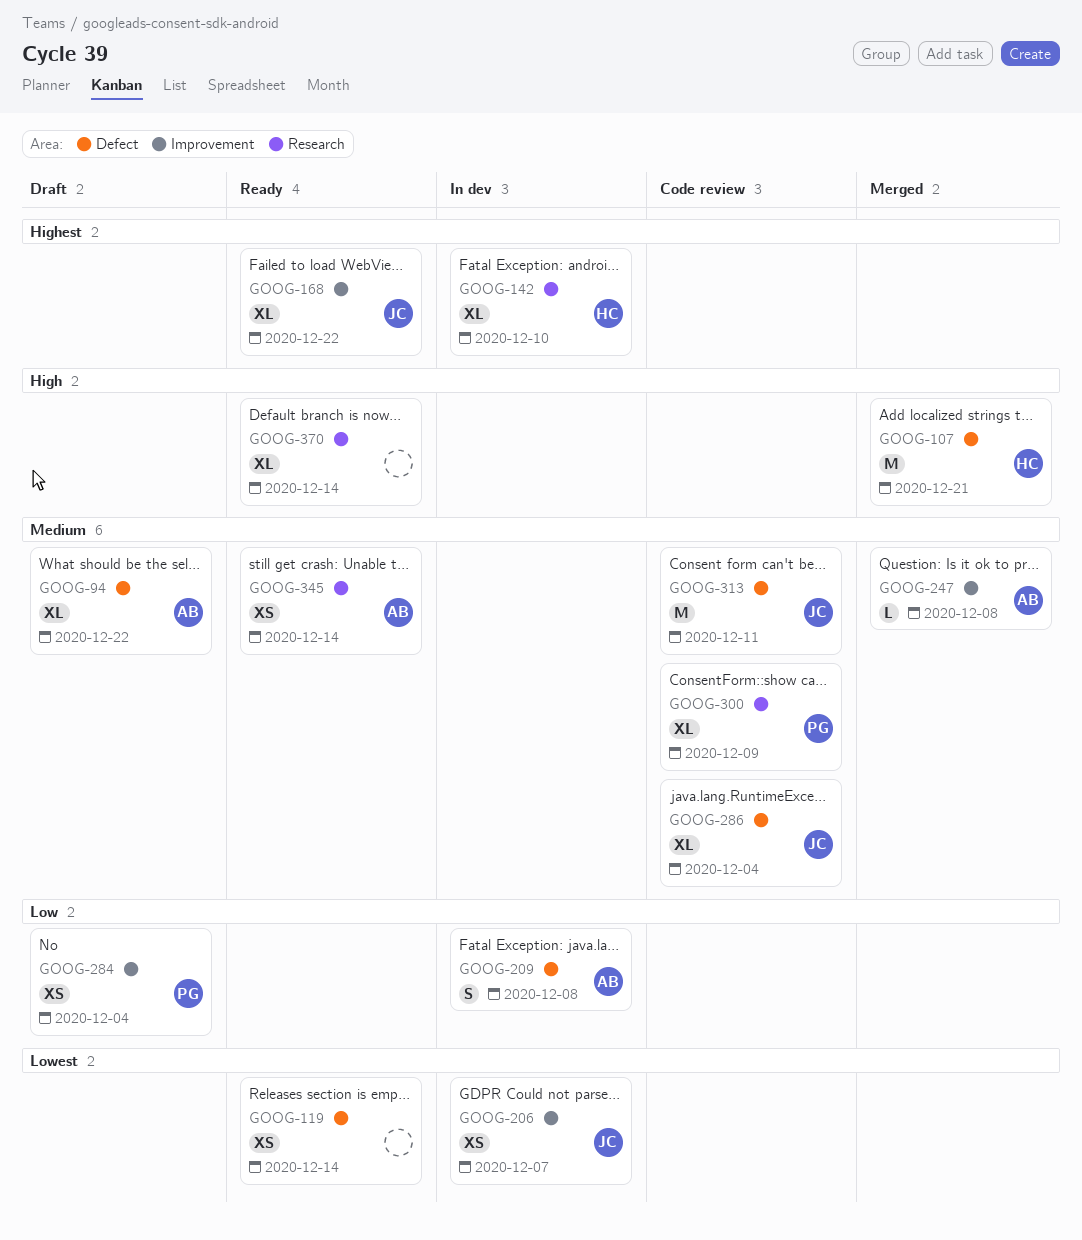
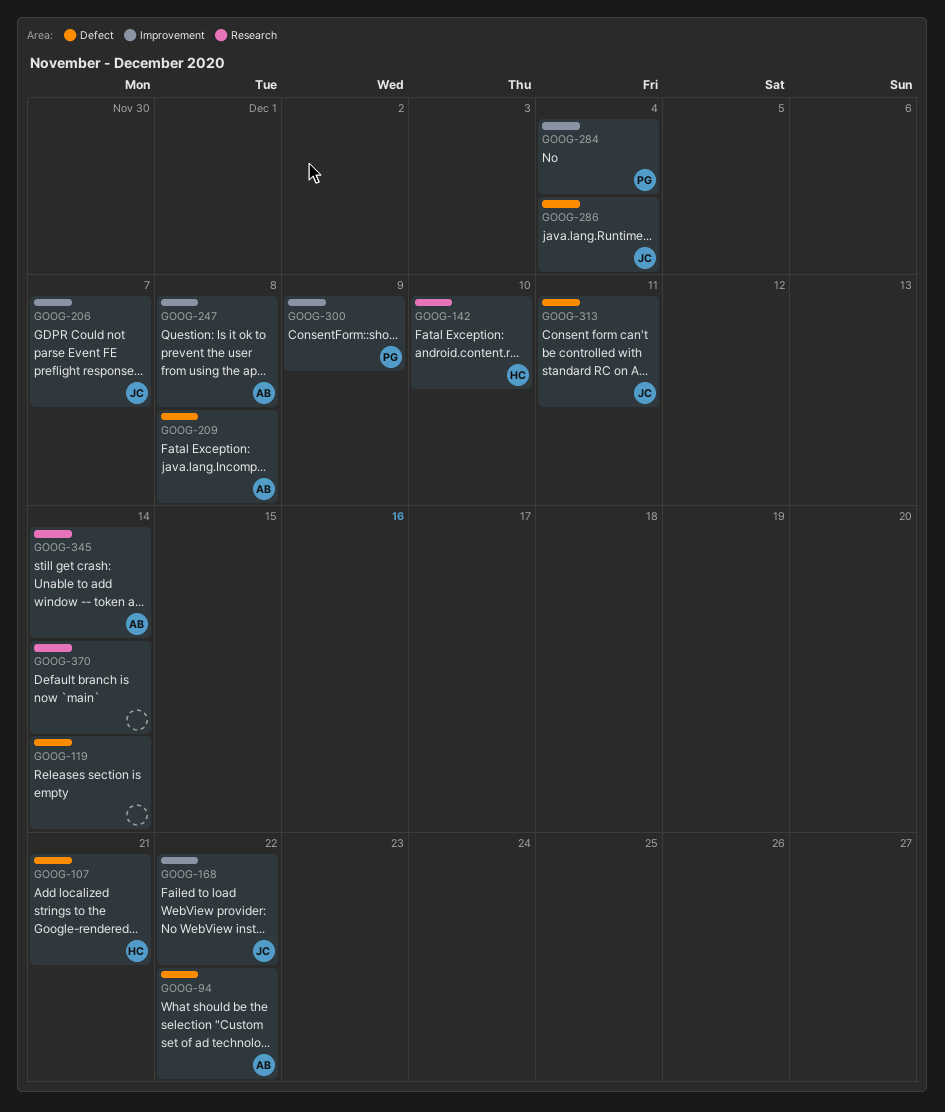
GOOG-300, label: Research -> Improvement

